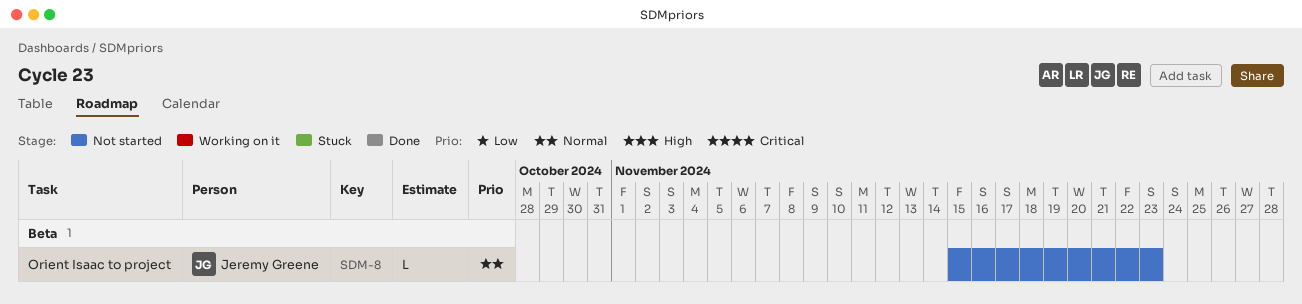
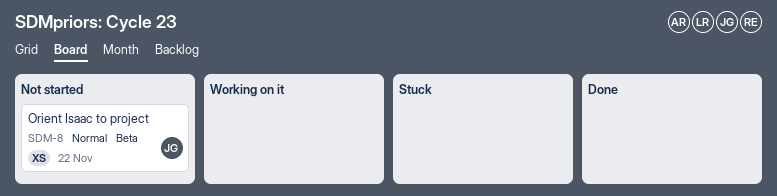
SDM-8, estimate: L -> XS
SDM-8, due: Nov 23 -> Nov 22

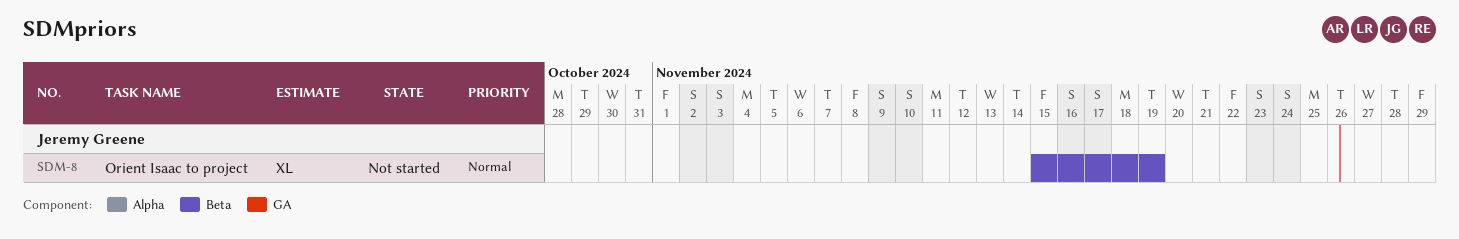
SDM-8, estimate: XS -> XL
SDM-8, due: Nov 22 -> Nov 19

